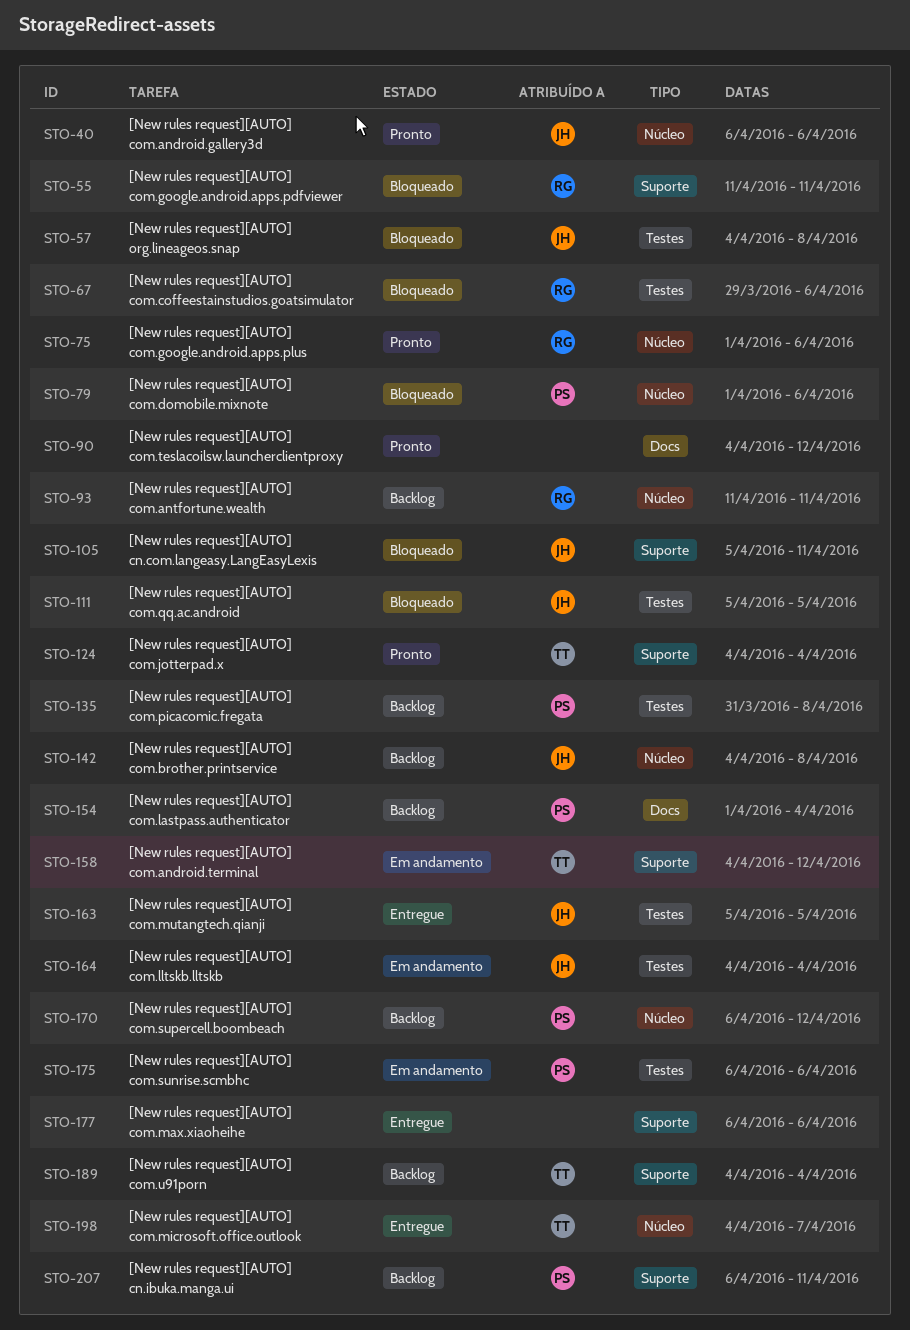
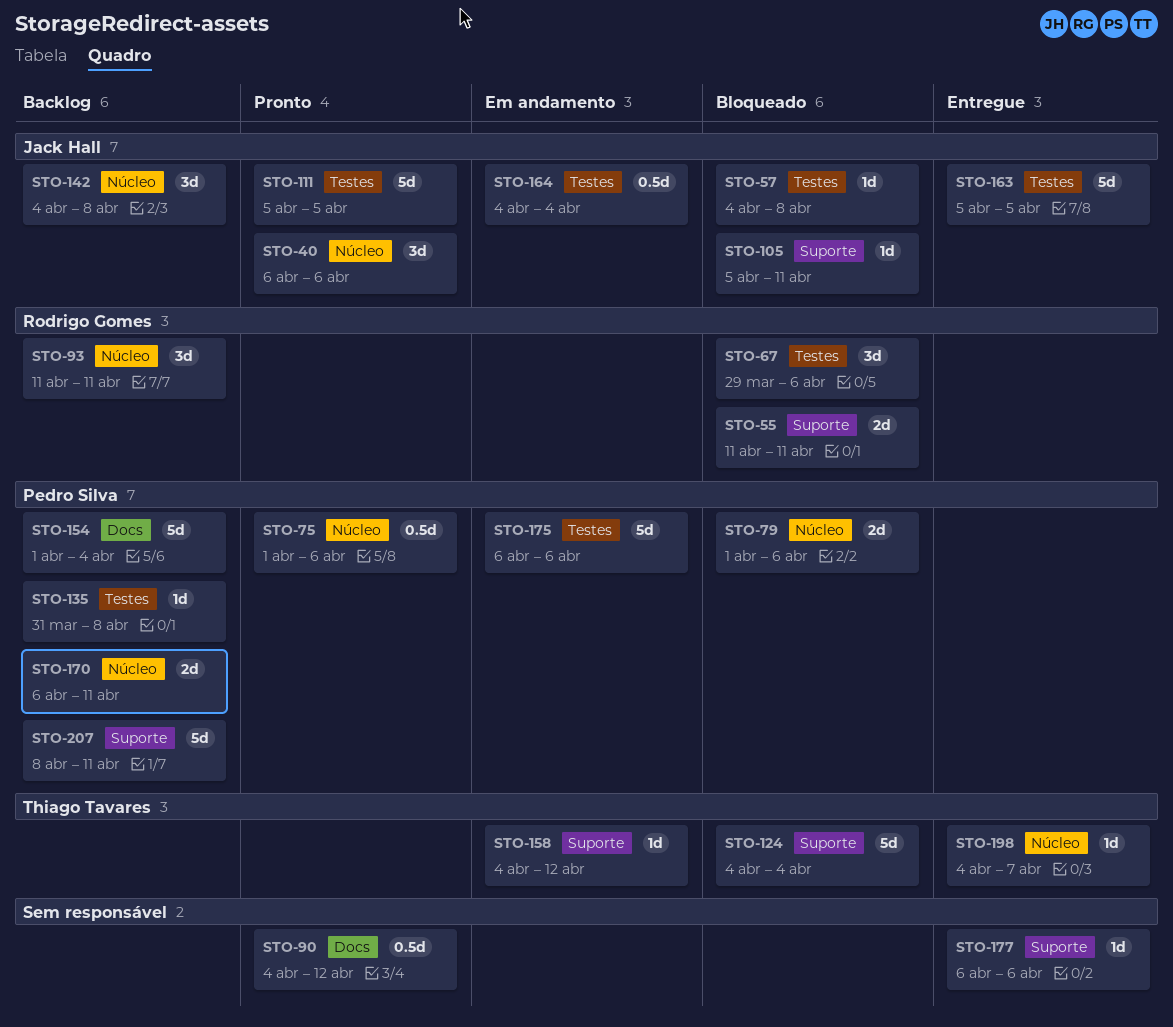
STO-75, owner: Rodrigo Gomes -> Pedro Silva
STO-111, status: Bloqueado -> Pronto
STO-124, status: Pronto -> Bloqueado
STO-170, due: Apr 12 -> Apr 11
STO-189: present -> none
STO-207, start: Apr 6 -> Apr 8

